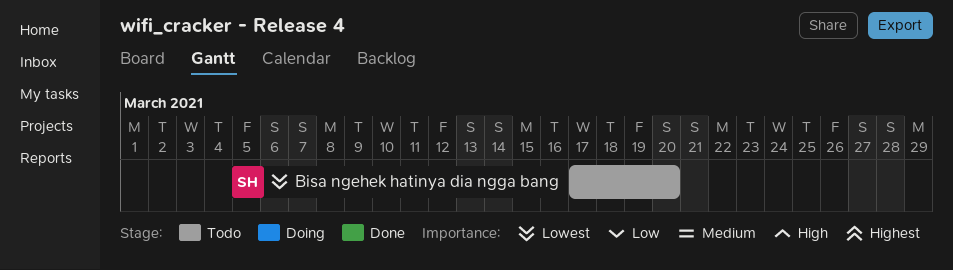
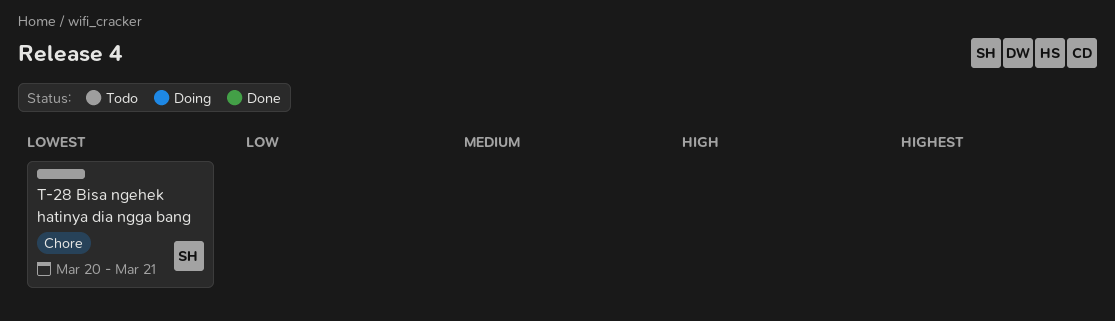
Bisa ngehek hatinya dia ngga bang, start: Mar 17 -> Mar 20
Bisa ngehek hatinya dia ngga bang, due: Mar 20 -> Mar 21

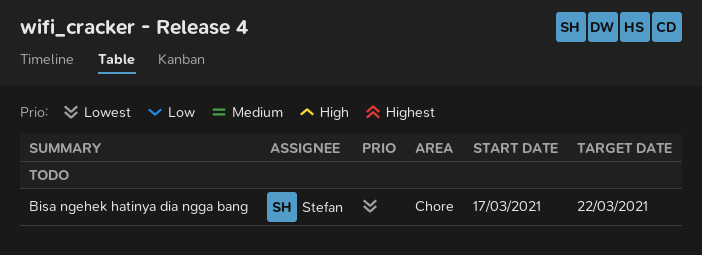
Bisa ngehek hatinya dia ngga bang, start: Mar 20 -> Mar 17
Bisa ngehek hatinya dia ngga bang, due: Mar 21 -> Mar 22

